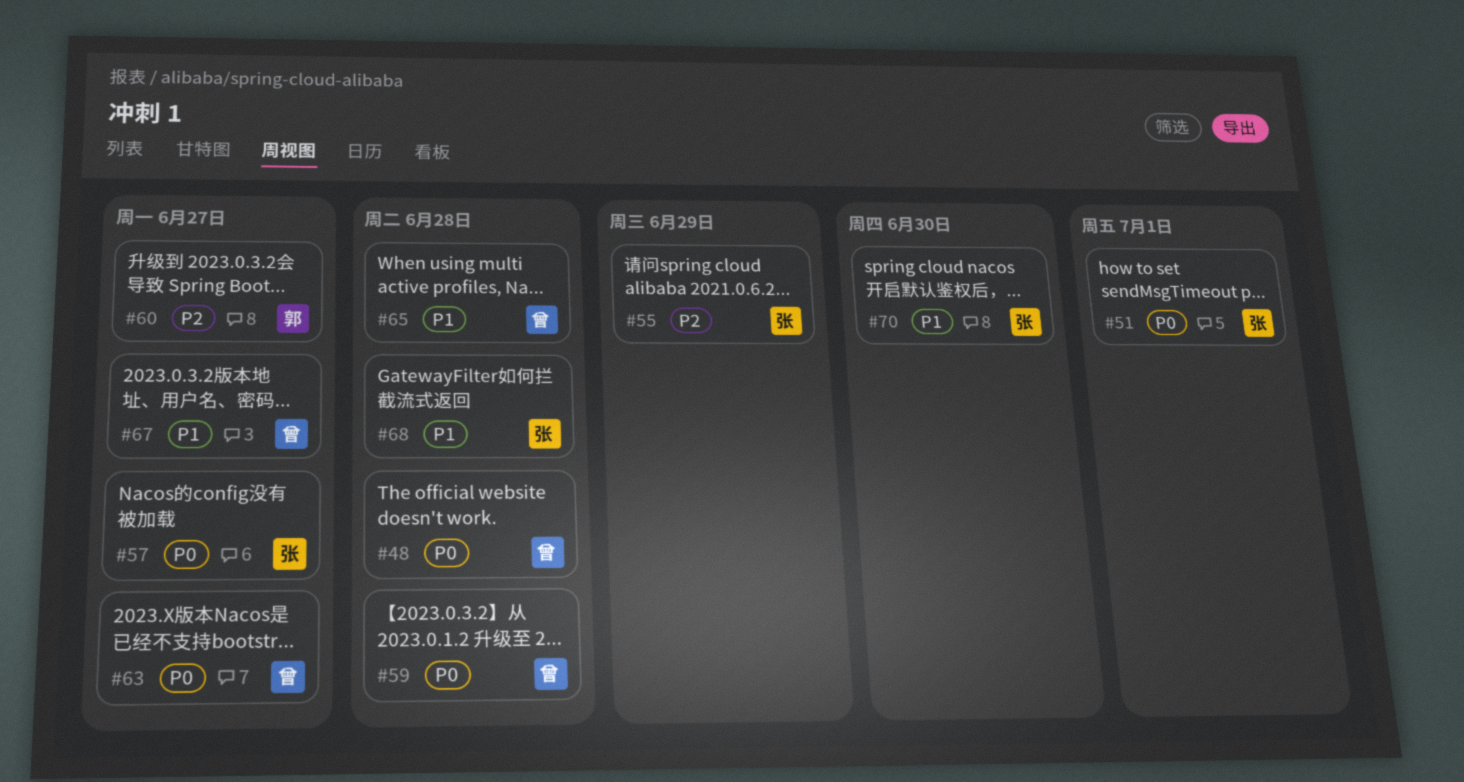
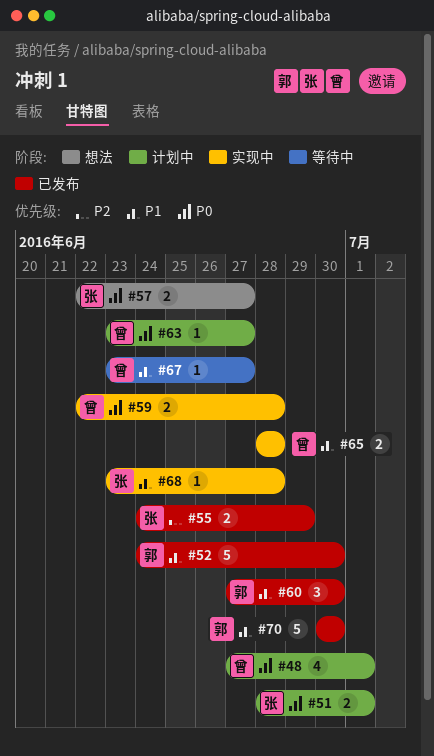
#48, due: Jun 28 -> Jul 1
#52: none -> present
#60, priority: P2 -> P1
#60, due: Jun 27 -> Jun 30
#70, owner: 张 -> 郭

